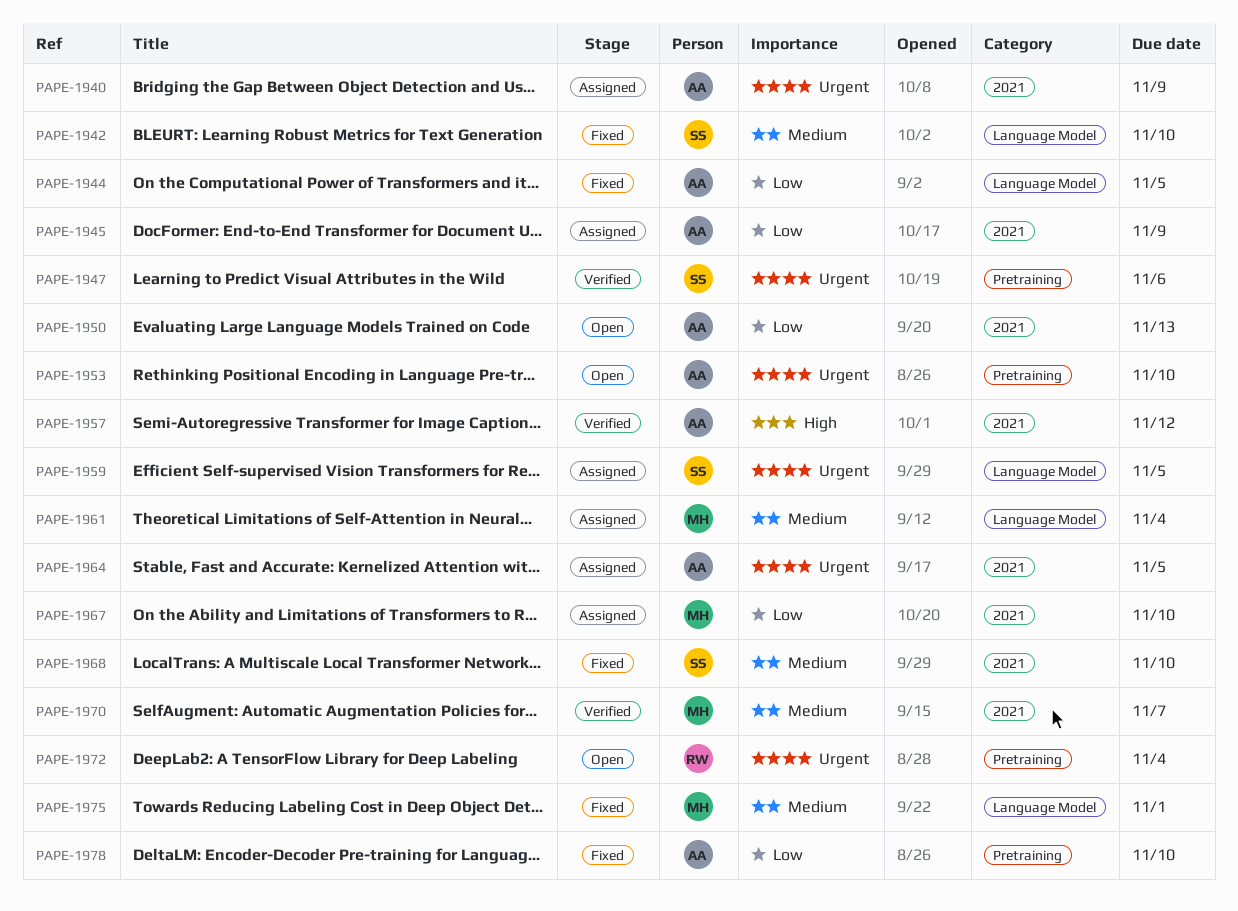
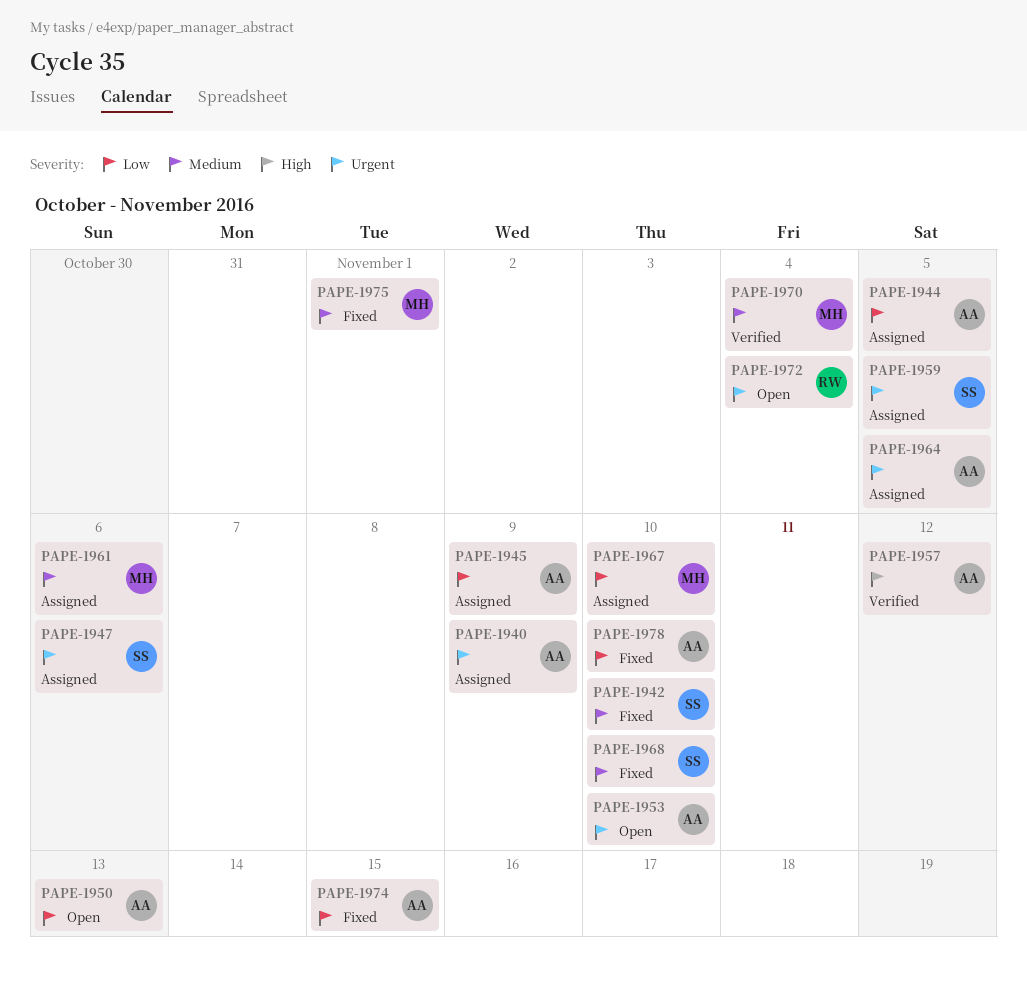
PAPE-1944, status: Fixed -> Assigned
PAPE-1947, status: Verified -> Assigned
PAPE-1961, due: Nov 4 -> Nov 6
PAPE-1970, due: Nov 7 -> Nov 4
PAPE-1974: none -> present

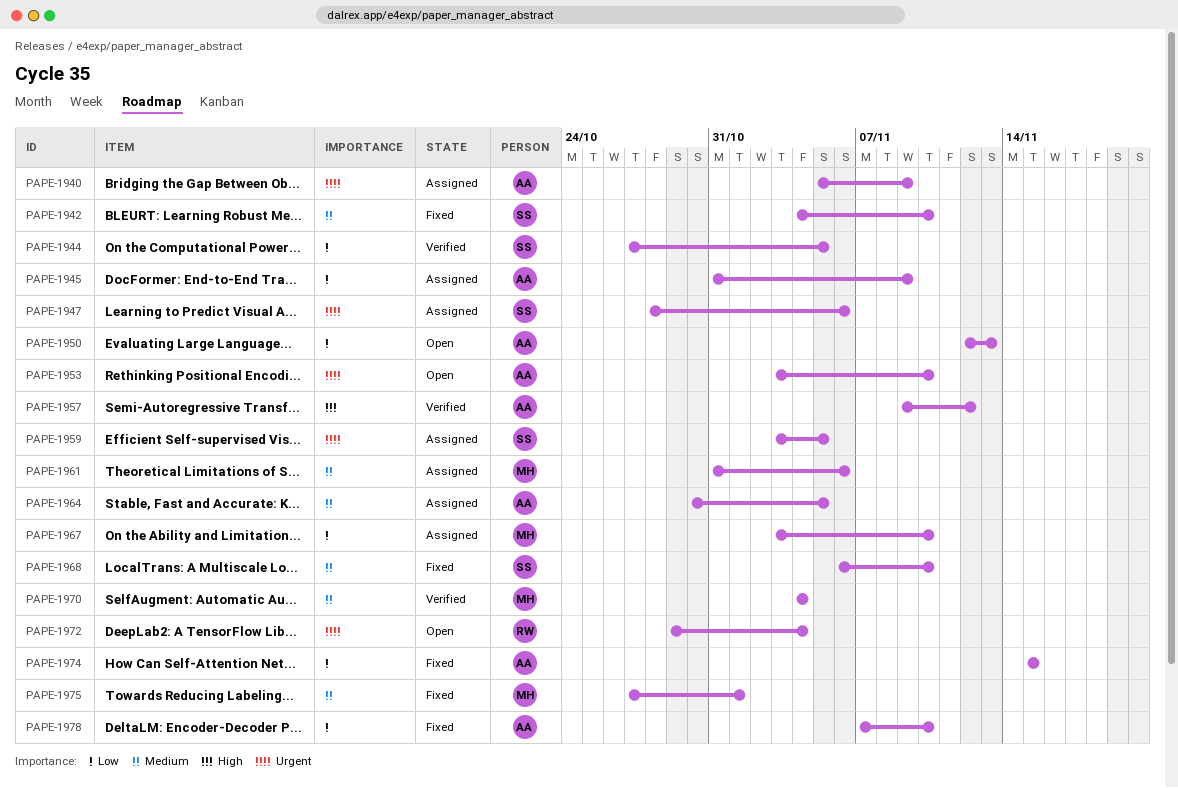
PAPE-1944, status: Assigned -> Verified
PAPE-1944, owner: AA -> SS
PAPE-1964, priority: Urgent -> Medium

